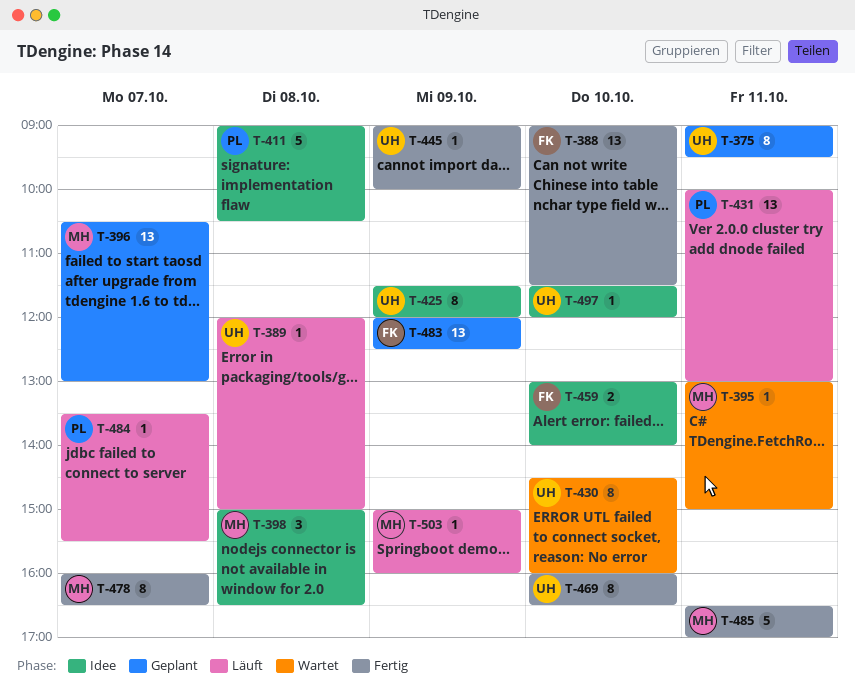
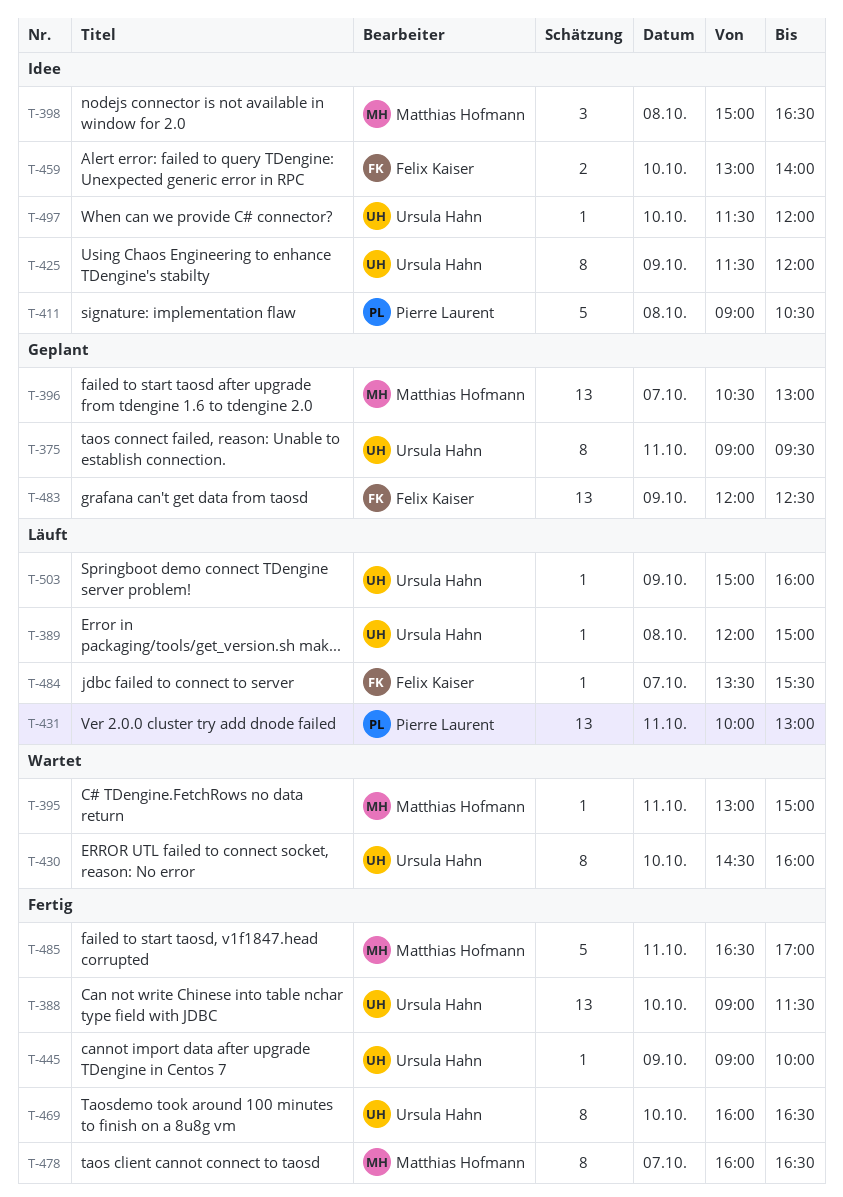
T-388, owner: Felix Kaiser -> Ursula Hahn
T-484, owner: Pierre Laurent -> Felix Kaiser
T-503, owner: Matthias Hofmann -> Ursula Hahn

